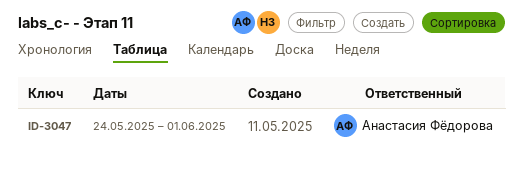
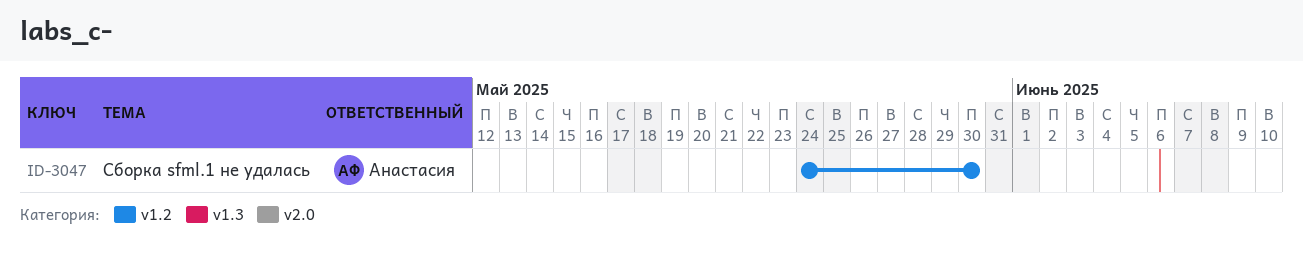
ID-3047, due: Jun 1 -> May 30

